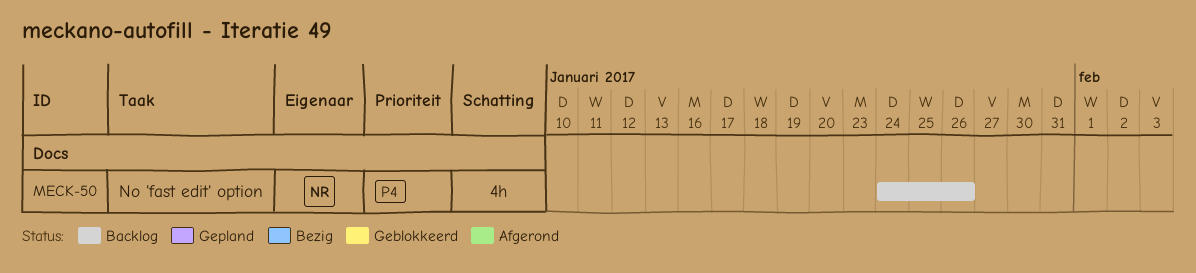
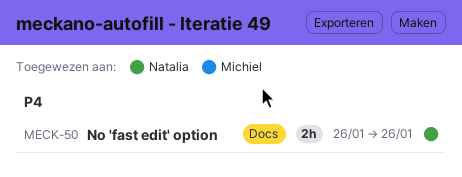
MECK-50, estimate: 4h -> 2h
MECK-50, start: Jan 24 -> Jan 26

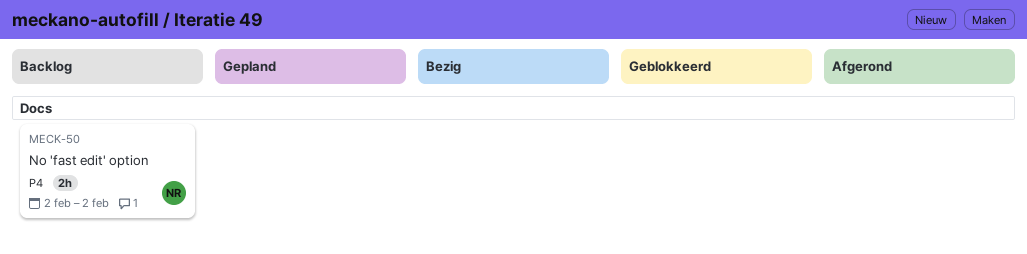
MECK-50, start: Jan 26 -> Feb 2
MECK-50, due: Jan 26 -> Feb 2

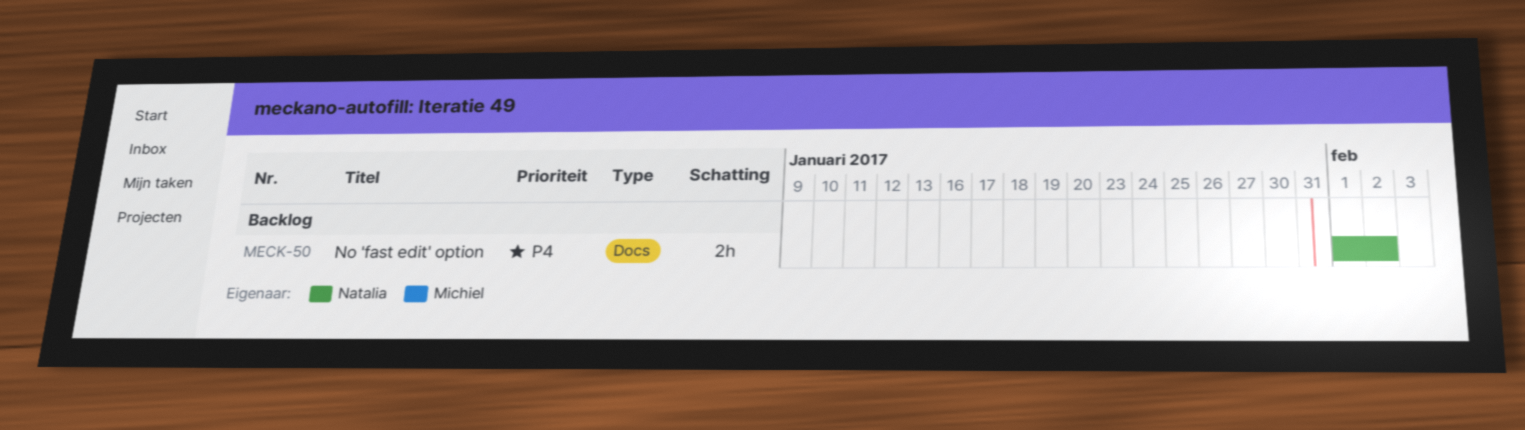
MECK-50, start: Feb 2 -> Feb 1

